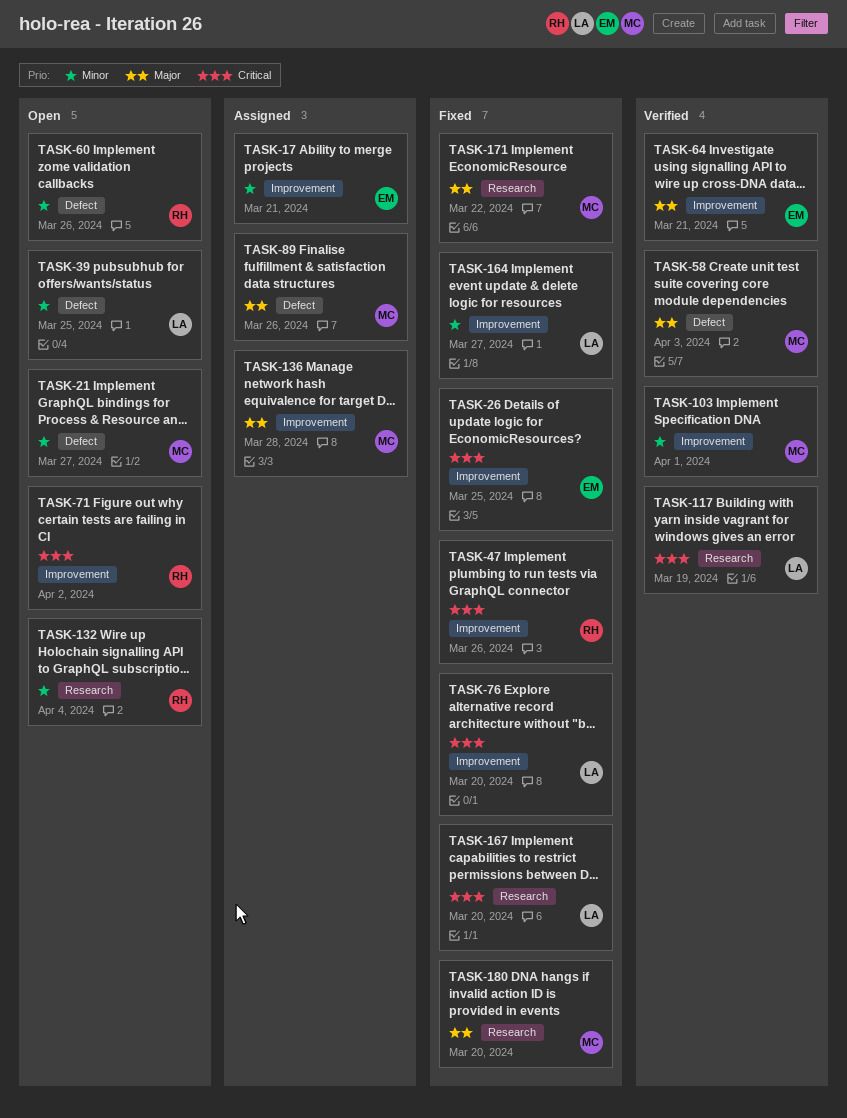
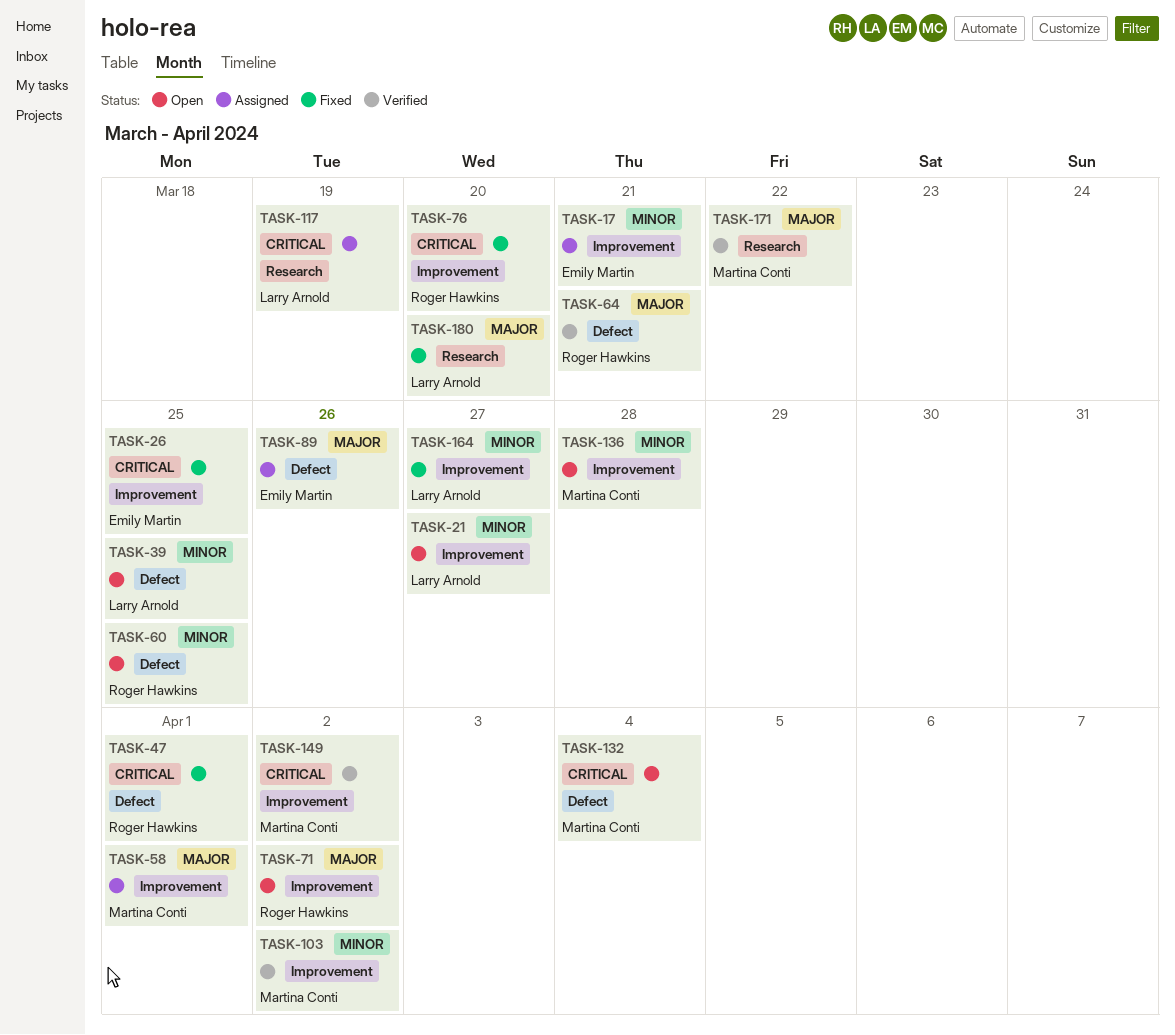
TASK-21, owner: Martina Conti -> Larry Arnold
TASK-21, label: Defect -> Improvement
TASK-47, label: Improvement -> Defect
TASK-47, due: Mar 26 -> Apr 1
TASK-58, status: Verified -> Assigned
TASK-58, label: Defect -> Improvement
TASK-58, due: Apr 3 -> Apr 1
TASK-60, due: Mar 26 -> Mar 25
TASK-64, owner: Emily Martin -> Roger Hawkins
TASK-64, label: Improvement -> Defect
TASK-71, priority: Critical -> Major
TASK-76, owner: Larry Arnold -> Roger Hawkins
TASK-89, owner: Martina Conti -> Emily Martin
TASK-103, due: Apr 1 -> Apr 2
TASK-117, status: Verified -> Assigned
TASK-132, owner: Roger Hawkins -> Martina Conti
TASK-132, priority: Minor -> Critical
TASK-132, label: Research -> Defect
TASK-136, status: Assigned -> Open
TASK-136, priority: Major -> Minor
TASK-149: none -> present
TASK-167: present -> none
TASK-171, status: Fixed -> Verified
TASK-180, owner: Martina Conti -> Larry Arnold

